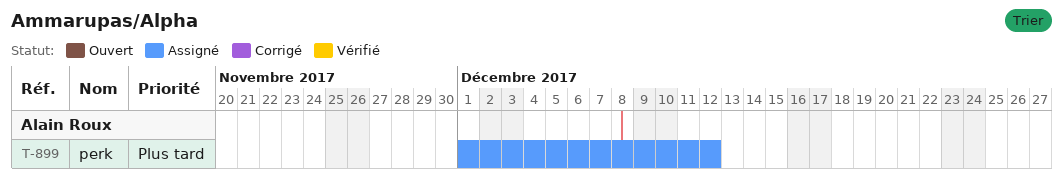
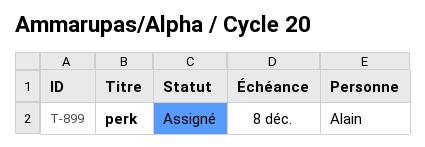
T-899, due: Dec 12 -> Dec 8

